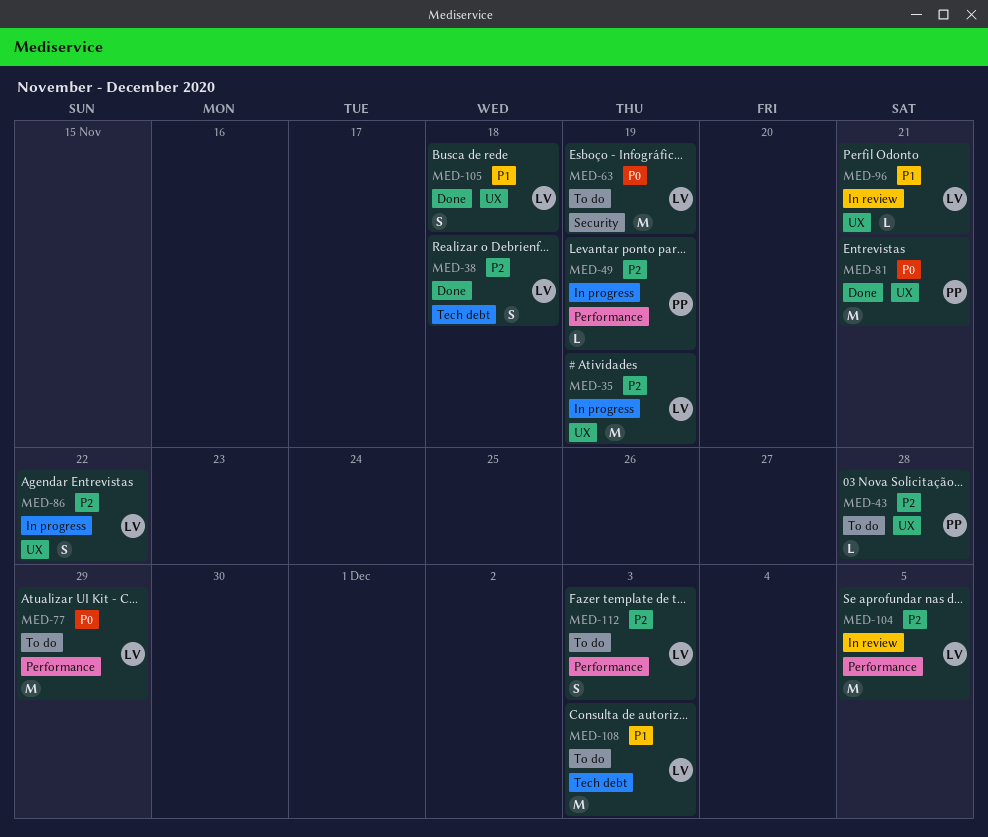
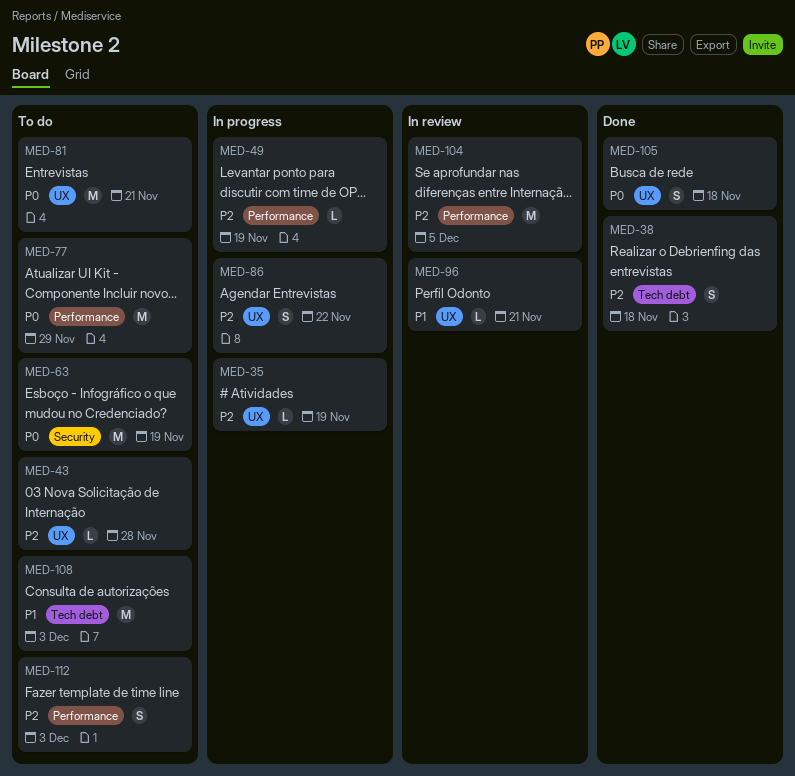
MED-35, estimate: M -> L
MED-81, status: Done -> To do
MED-105, priority: P1 -> P0

